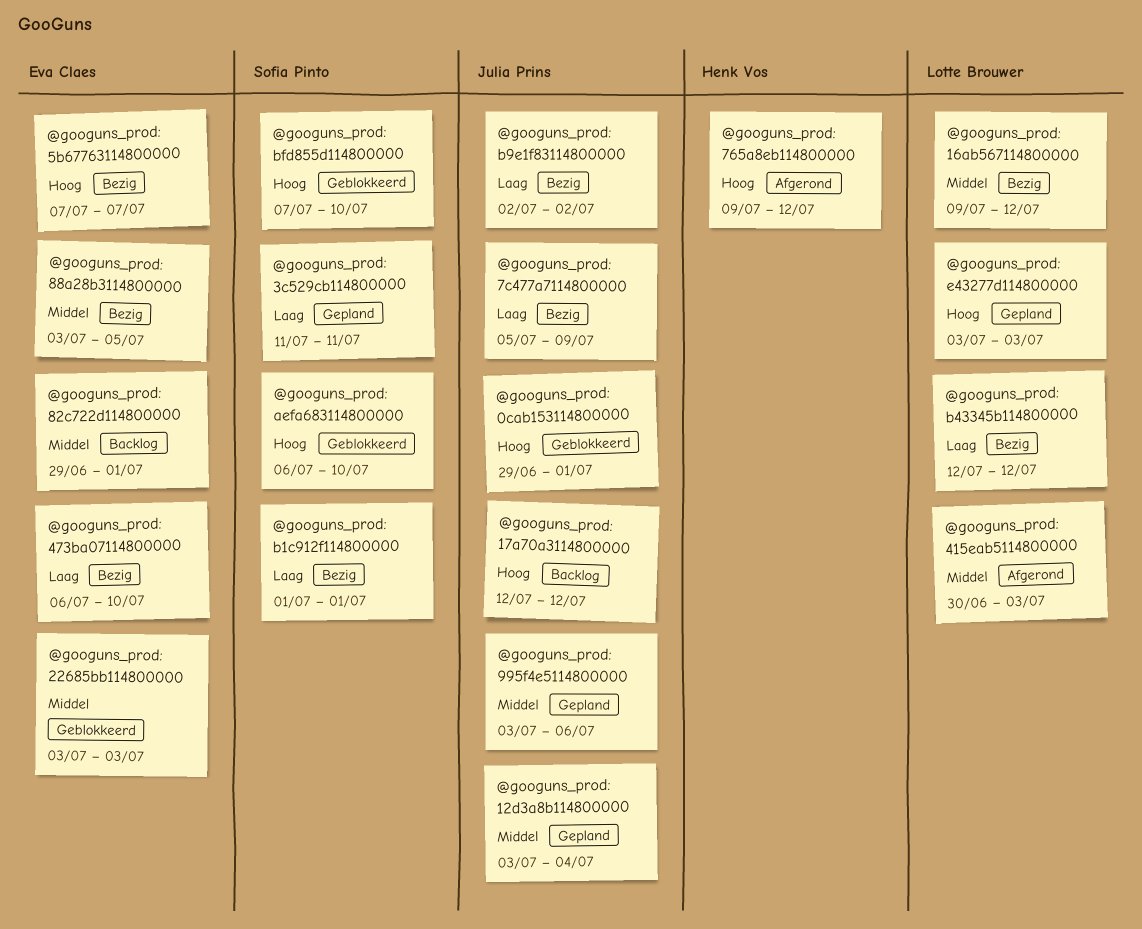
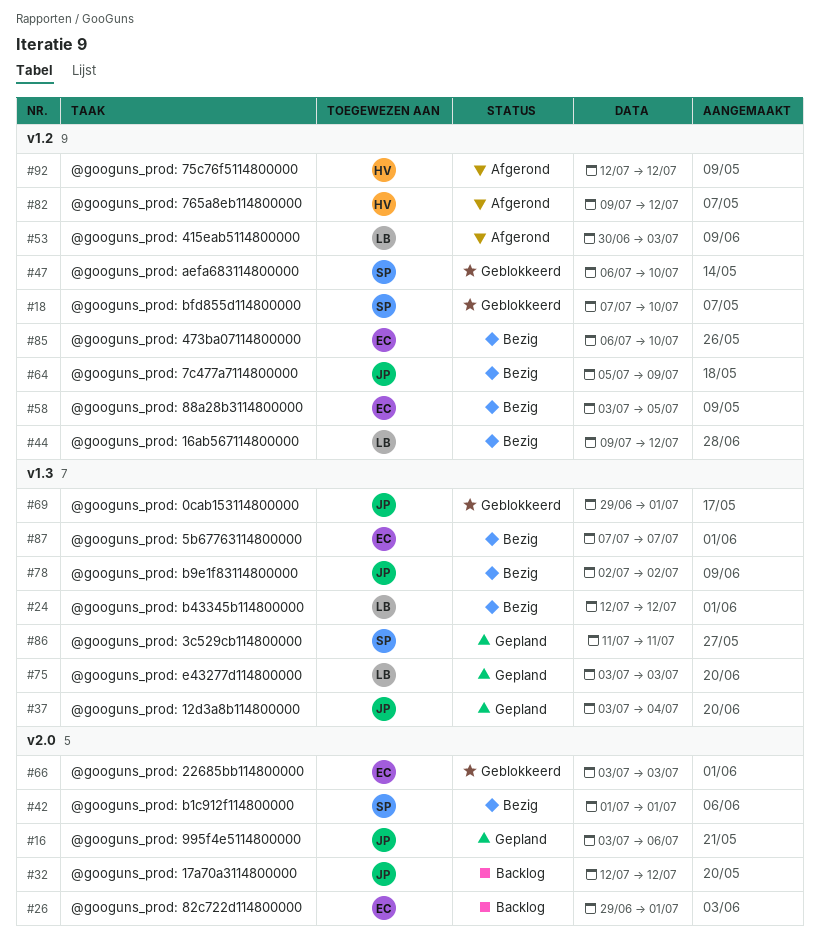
@googuns_prod: 75c76f5114800000: none -> present

